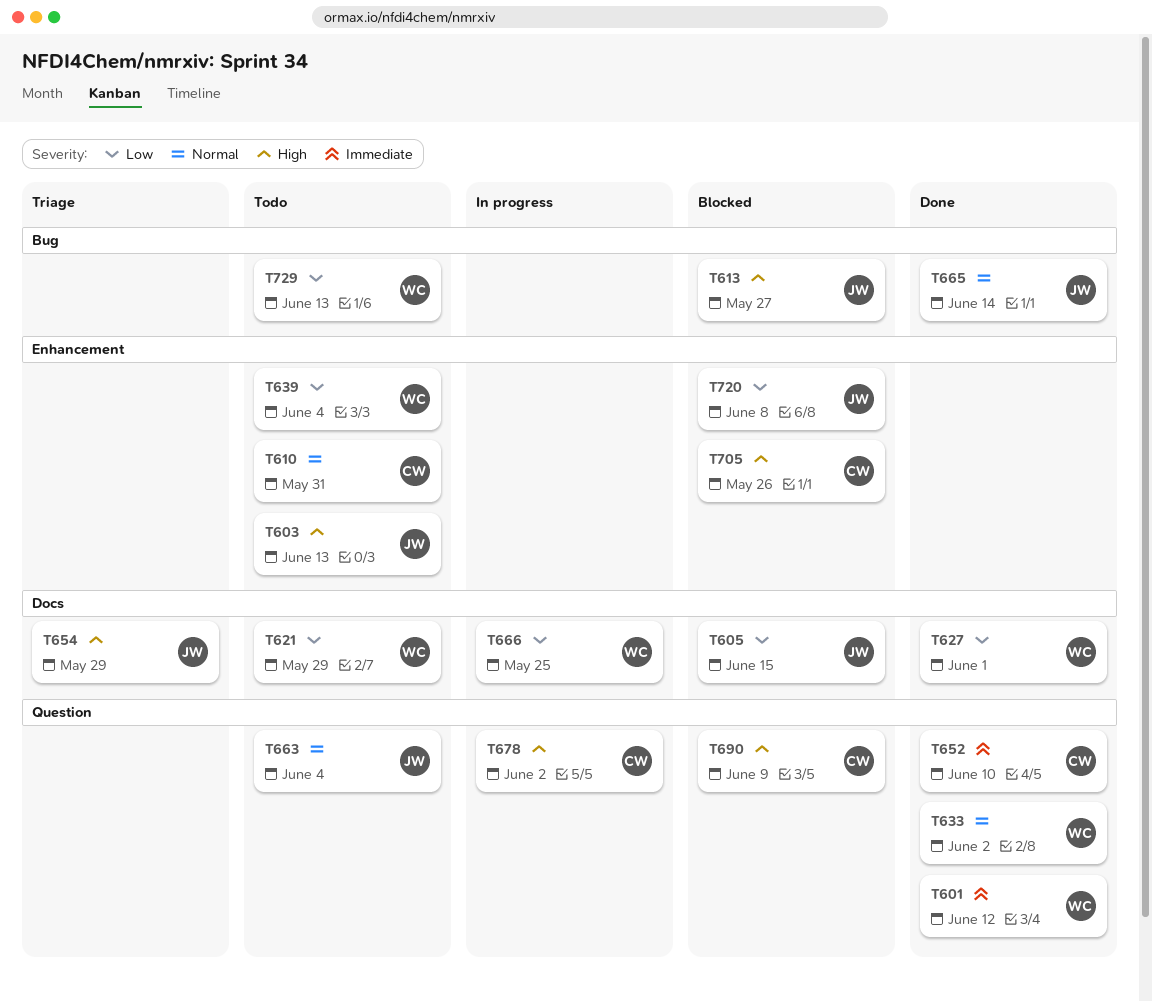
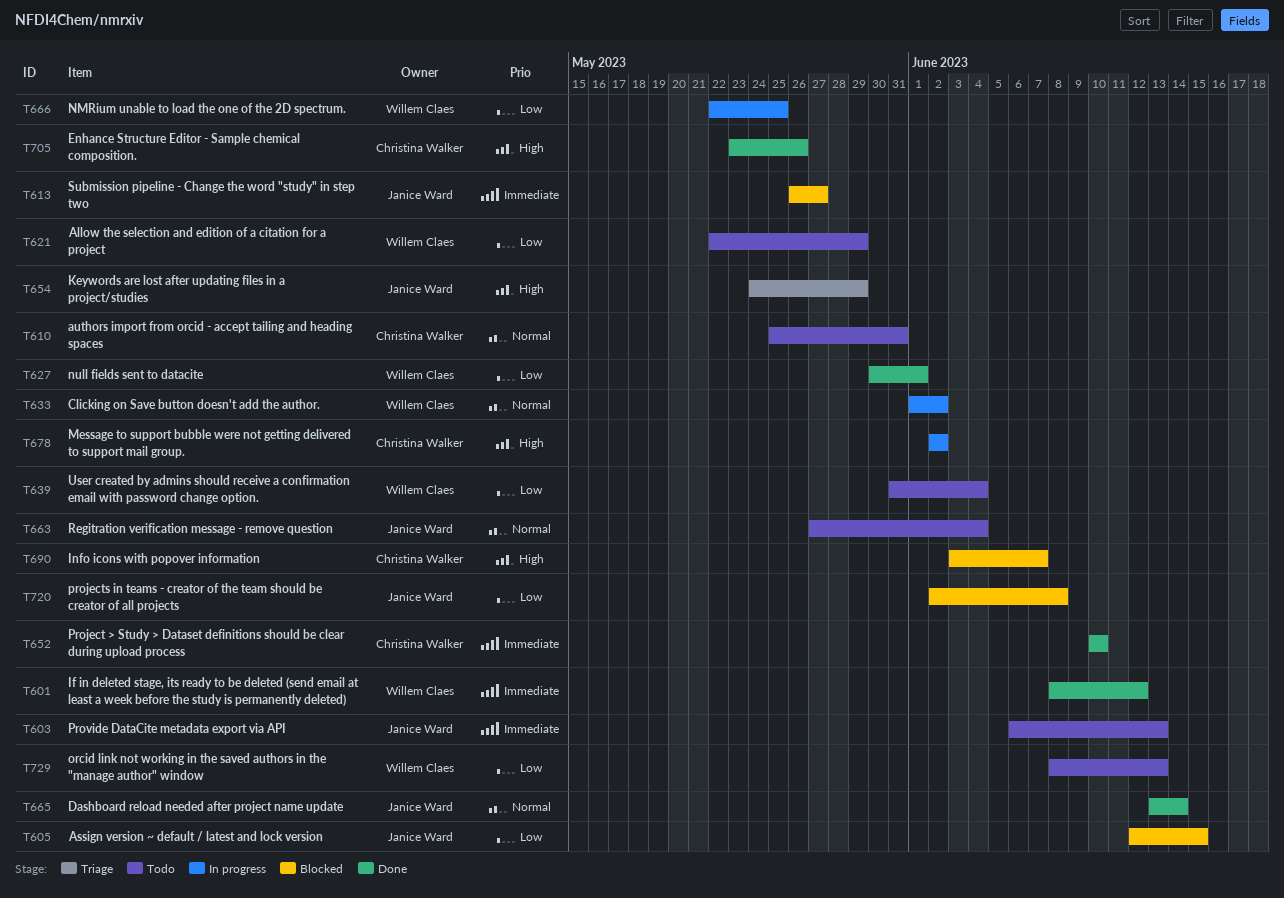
T603, priority: High -> Immediate
T613, priority: High -> Immediate
T633, status: Done -> In progress
T690, due: Jun 9 -> Jun 7
T705, status: Blocked -> Done

